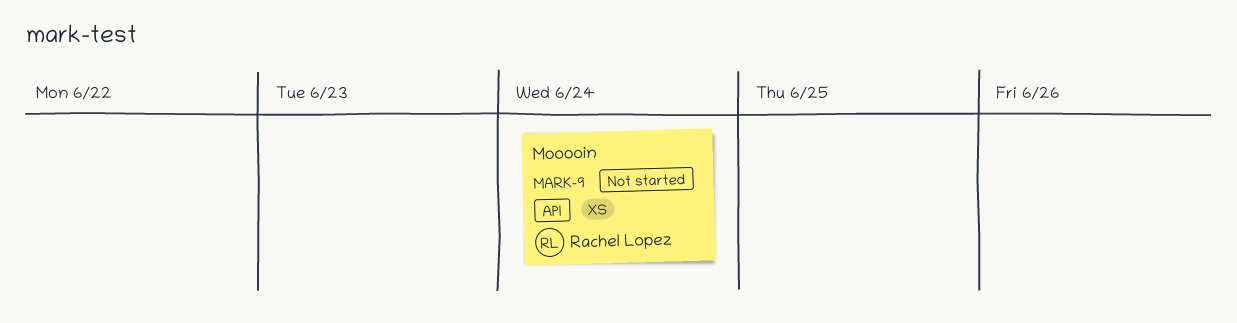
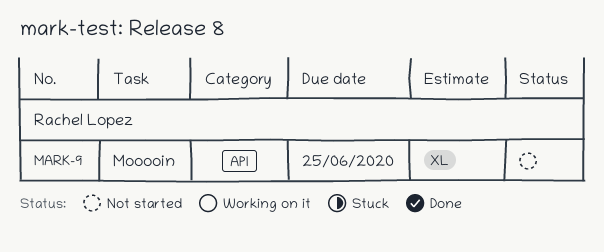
MARK-9, estimate: XS -> XL
MARK-9, due: Jun 24 -> Jun 25

